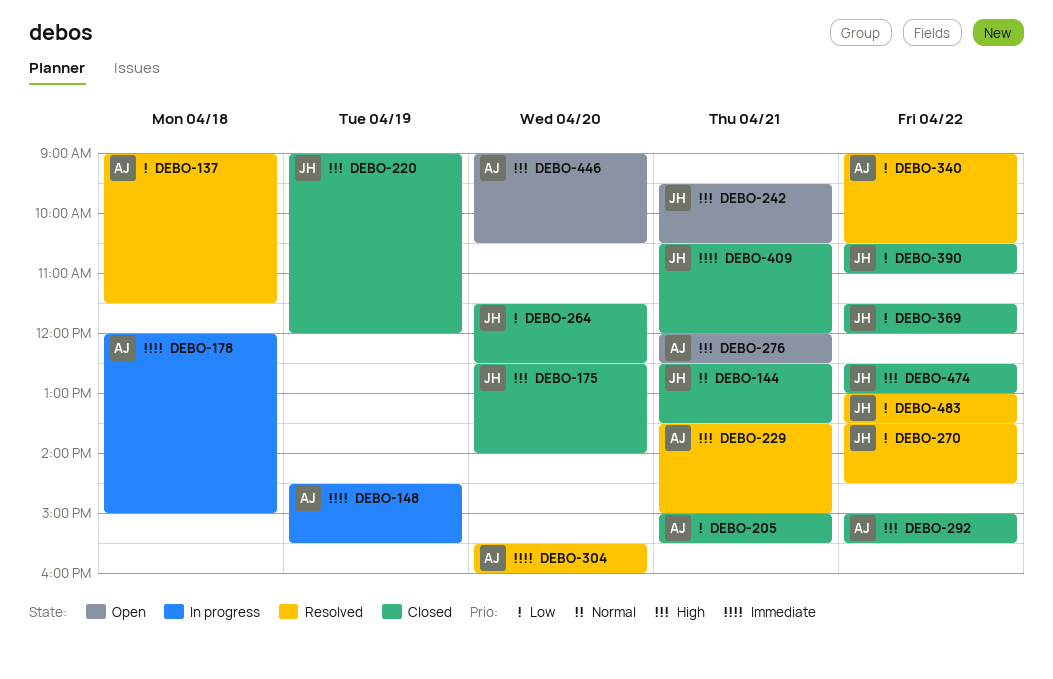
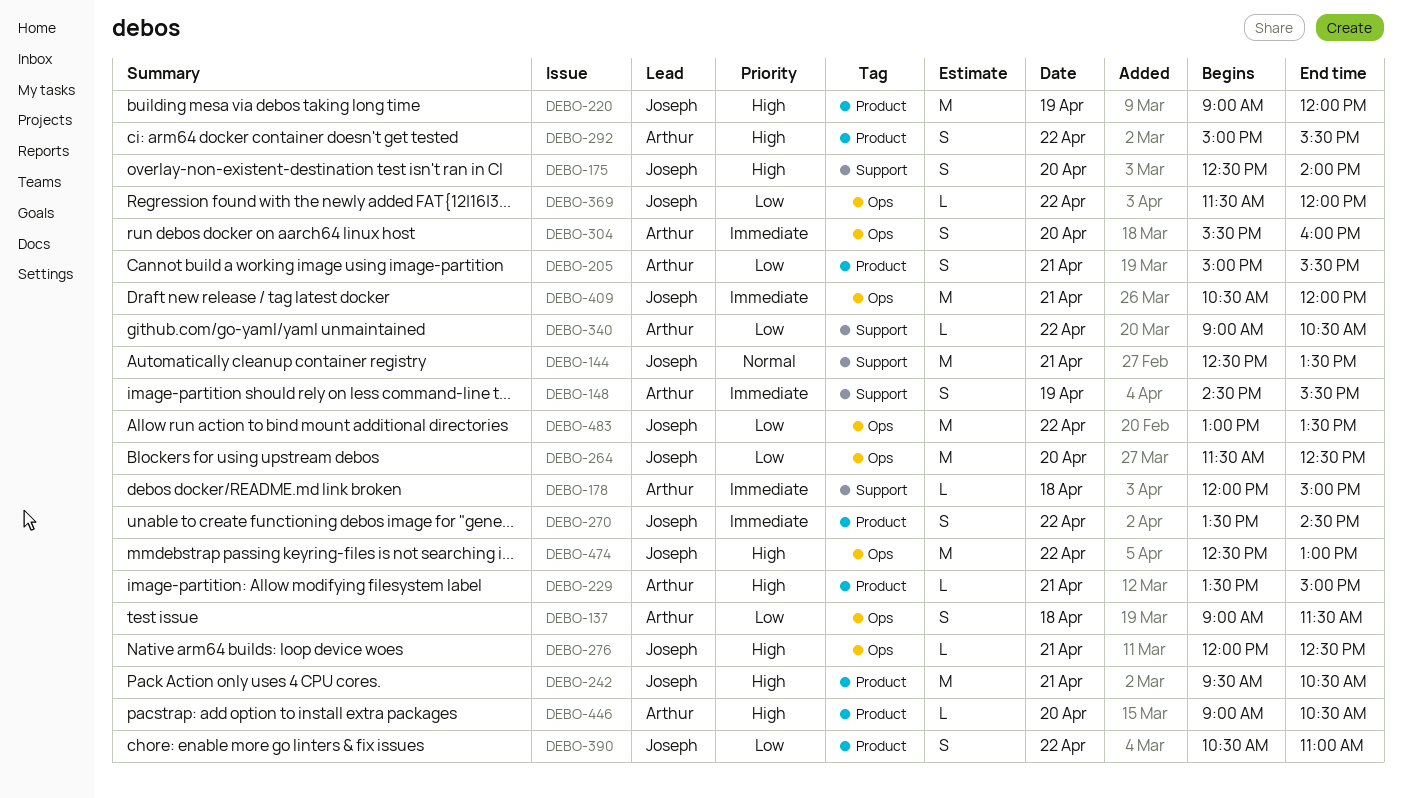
DEBO-270, priority: Low -> Immediate
DEBO-276, owner: Arthur -> Joseph

